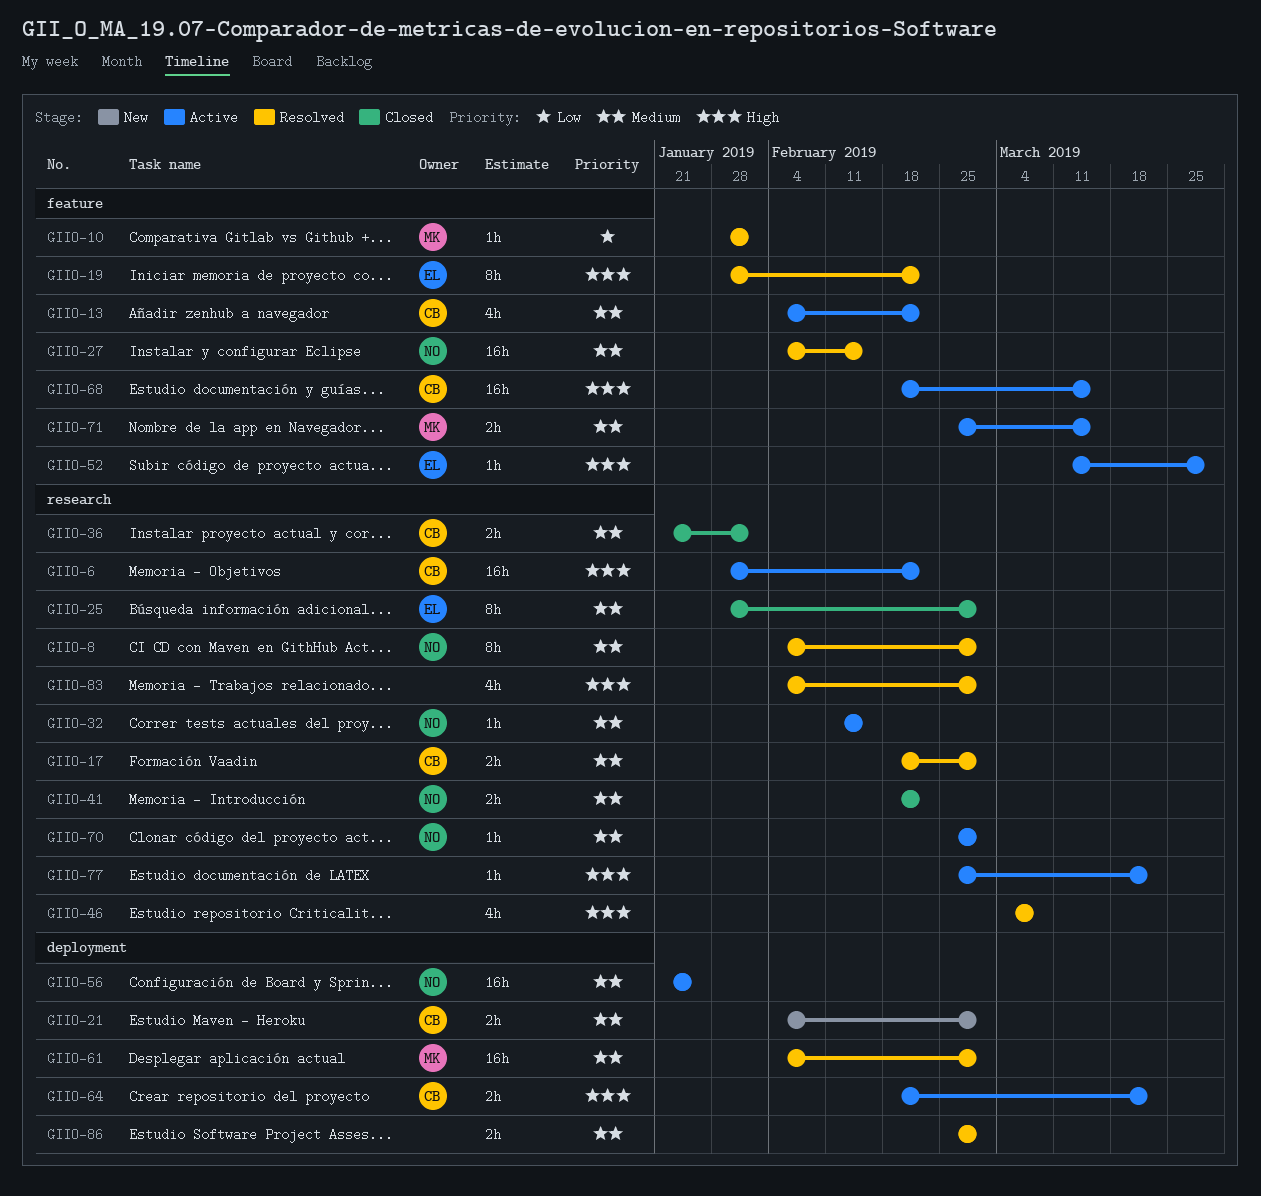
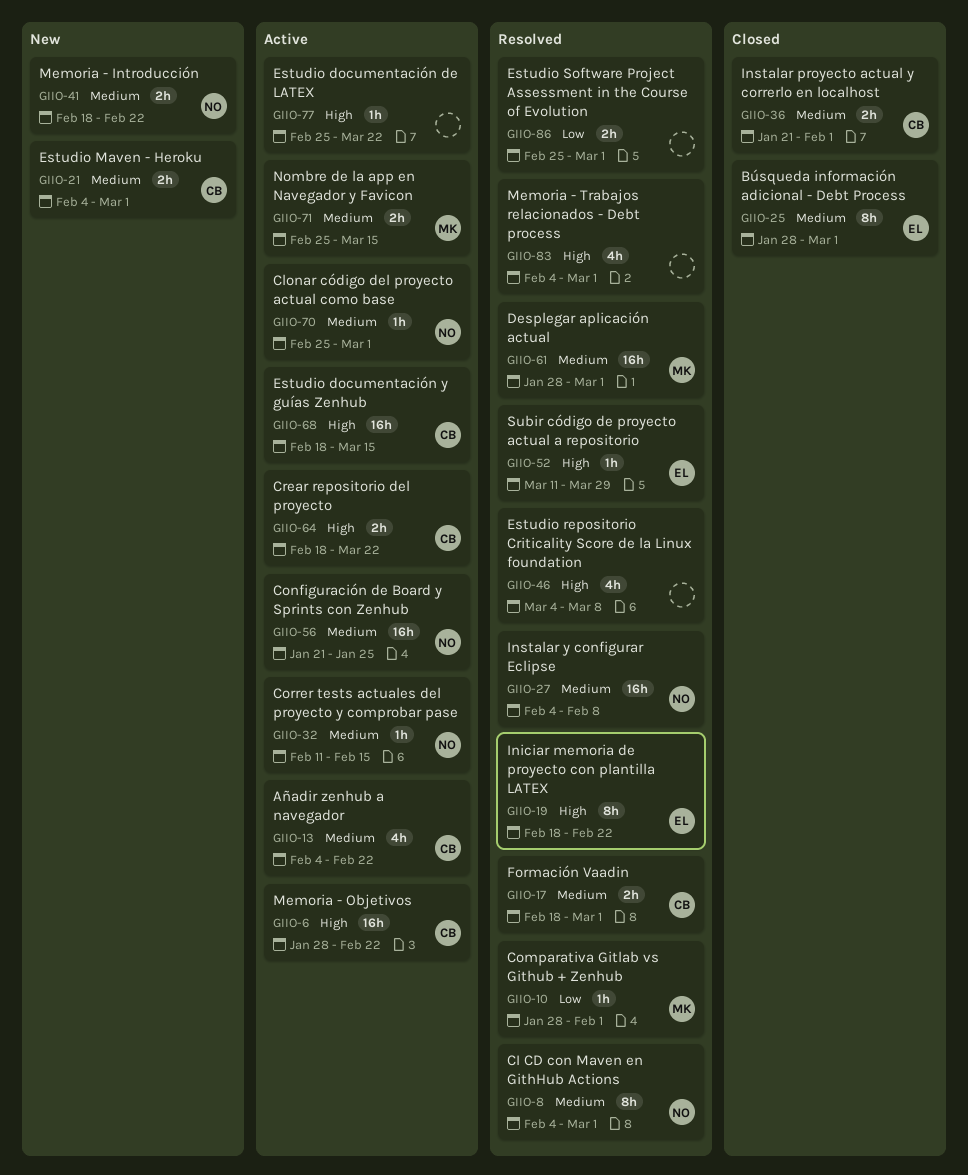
GIIO-19, start: Jan 28 -> Feb 18
GIIO-27, due: Feb 15 -> Feb 8
GIIO-41, status: Closed -> New
GIIO-52, status: Active -> Resolved
GIIO-61, start: Feb 4 -> Jan 28
GIIO-86, priority: Medium -> Low

